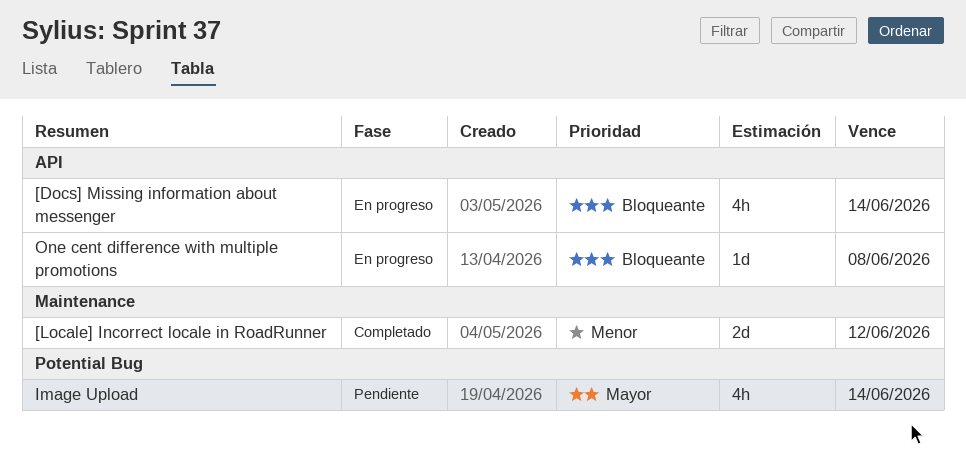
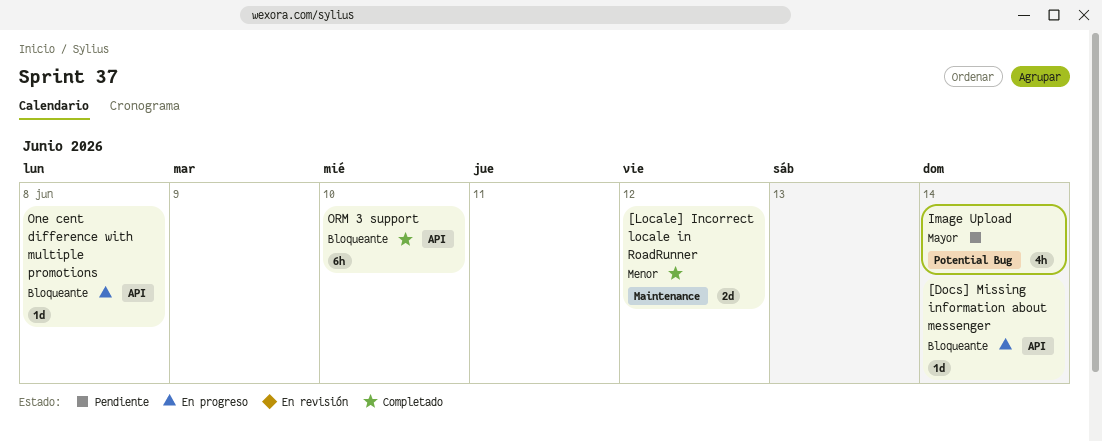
[Docs] Missing information about messenger, estimate: 4h -> 1d
ORM 3 support: none -> present

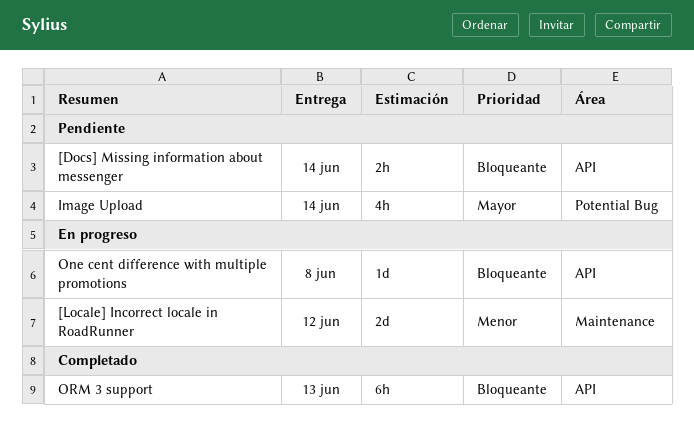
[Docs] Missing information about messenger, status: En progreso -> Pendiente
[Docs] Missing information about messenger, estimate: 1d -> 2h
[Locale] Incorrect locale in RoadRunner, status: Completado -> En progreso
ORM 3 support, due: Jun 10 -> Jun 13

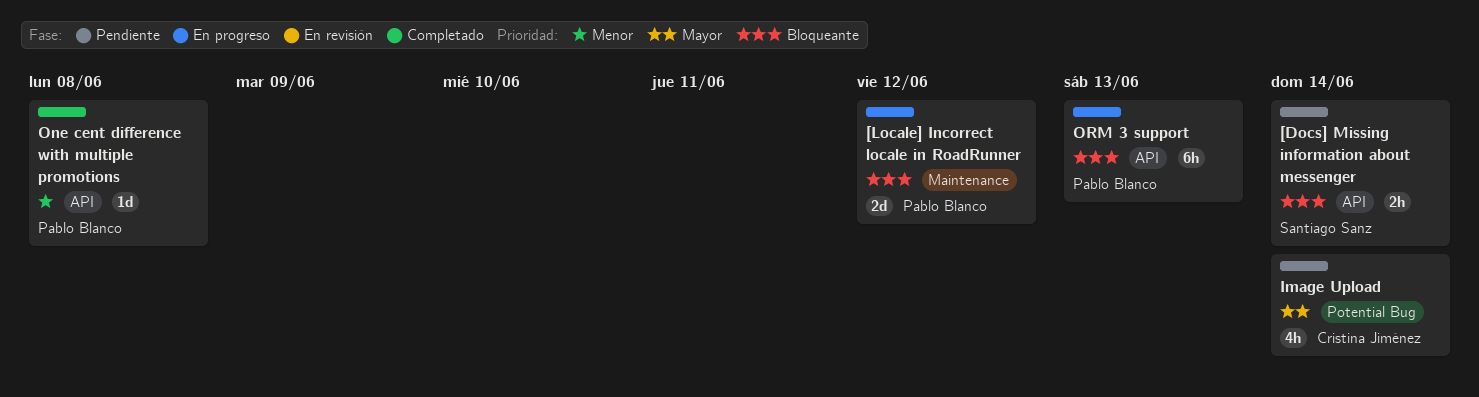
[Locale] Incorrect locale in RoadRunner, priority: Menor -> Bloqueante
One cent difference with multiple promotions, status: En progreso -> Completado
One cent difference with multiple promotions, priority: Bloqueante -> Menor
ORM 3 support, status: Completado -> En progreso

